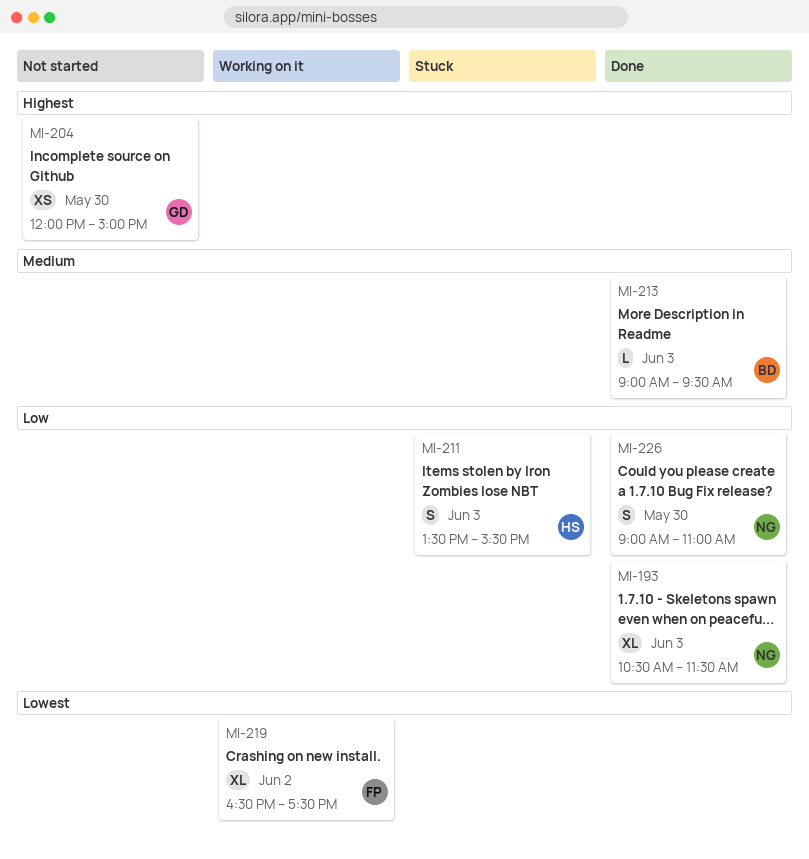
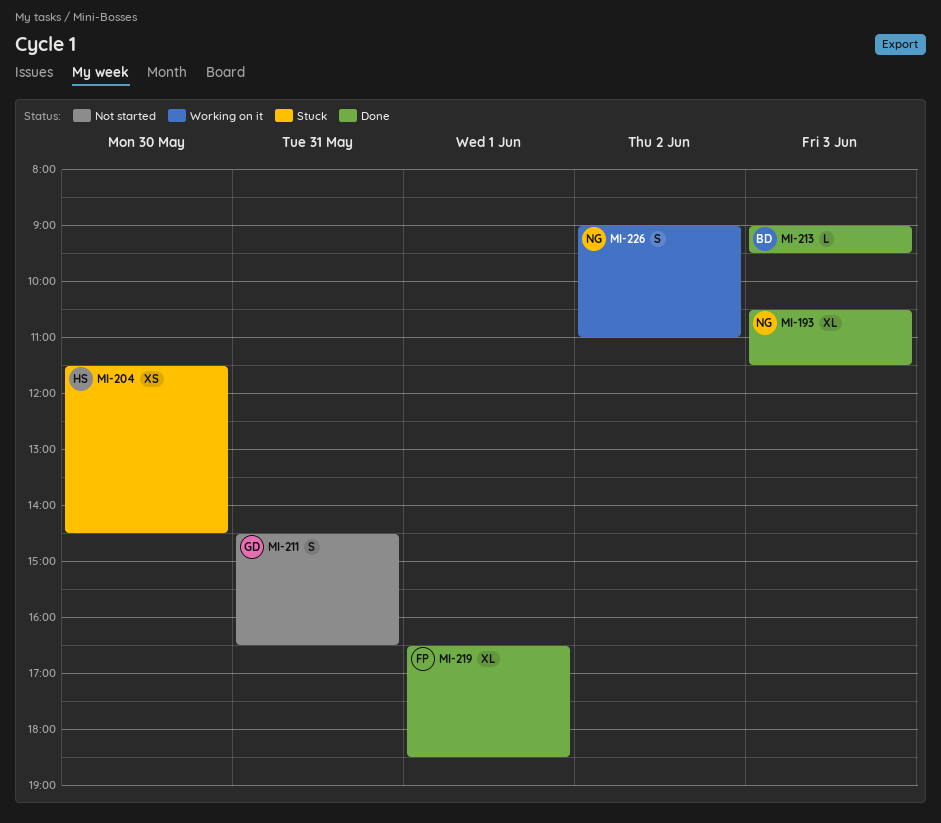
MI-204, status: Not started -> Stuck
MI-204, owner: GD -> HS
MI-204, begins: 12:00 -> 11:30
MI-204, ends: 15:00 -> 14:30
MI-211, status: Stuck -> Not started
MI-211, owner: HS -> GD
MI-211, day: Jun 3 -> May 31
MI-211, begins: 13:30 -> 14:30
MI-211, ends: 15:30 -> 16:30
MI-219, status: Working on it -> Done
MI-219, day: Jun 2 -> Jun 1
MI-219, ends: 17:30 -> 18:30
MI-226, status: Done -> Working on it
MI-226, day: May 30 -> Jun 2

